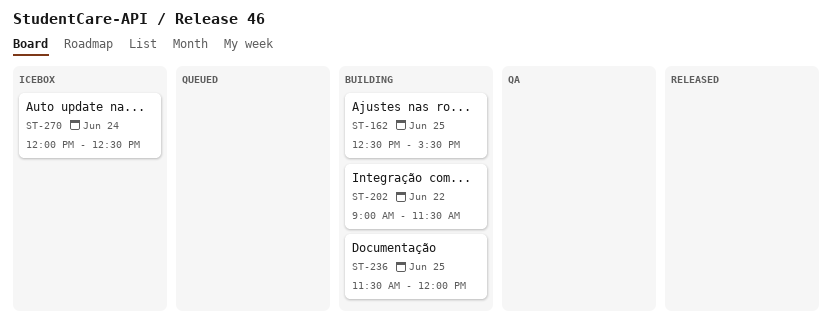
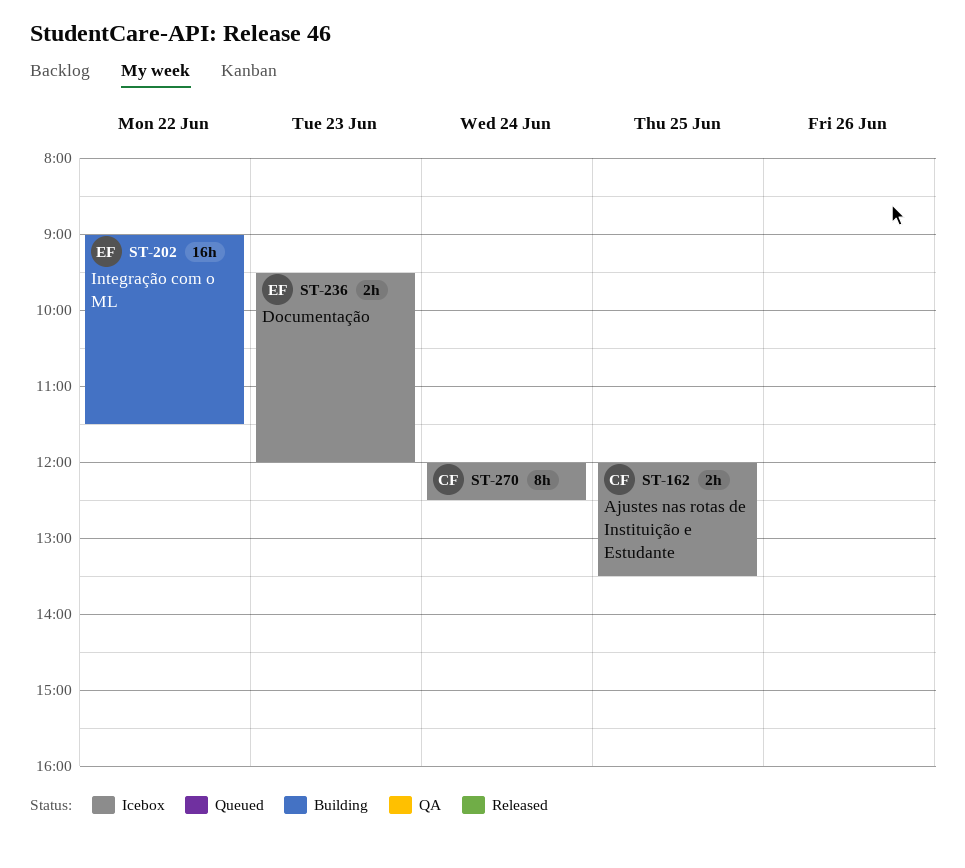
ST-162, status: Building -> Icebox
ST-162, begins: 12:30 -> 12:00
ST-162, ends: 15:30 -> 13:30
ST-236, status: Building -> Icebox
ST-236, day: Jun 25 -> Jun 23
ST-236, begins: 11:30 -> 09:30

